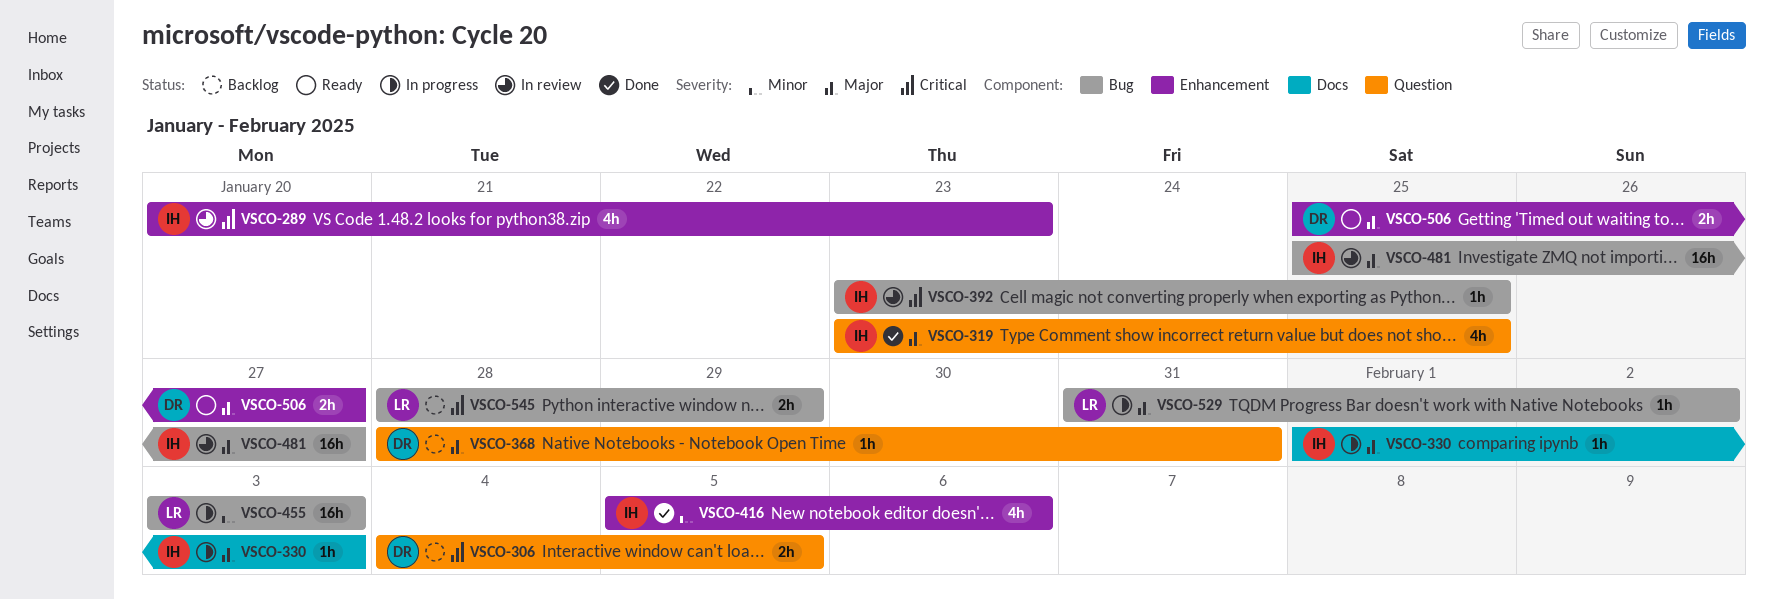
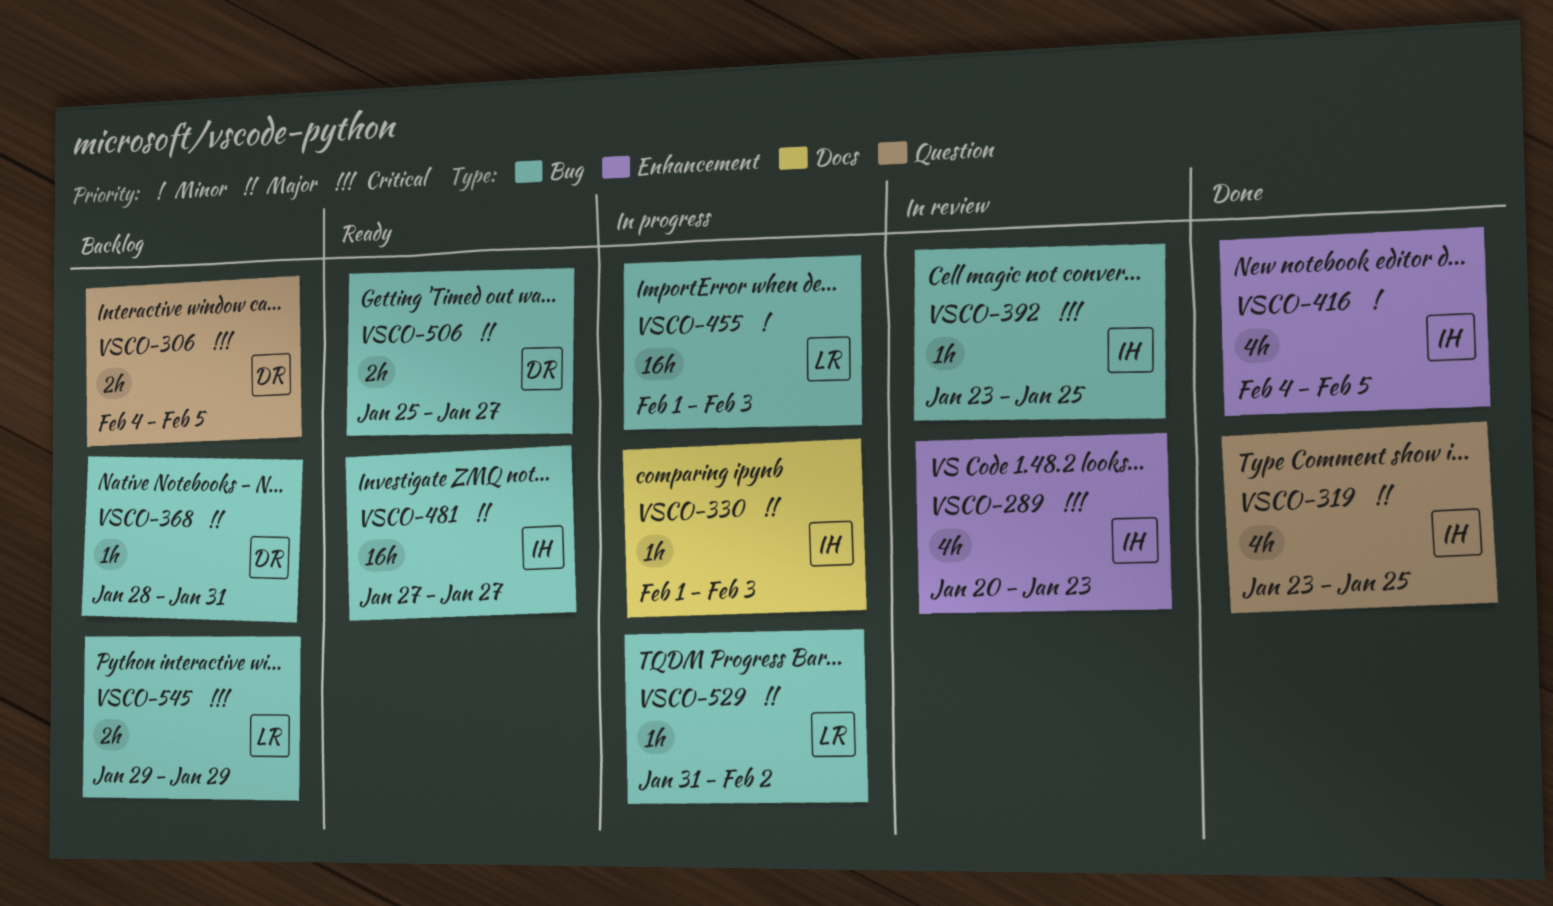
VSCO-368, label: Question -> Bug
VSCO-416, start: Feb 5 -> Feb 4
VSCO-416, due: Feb 6 -> Feb 5
VSCO-455, start: Feb 3 -> Feb 1
VSCO-481, status: In review -> Ready
VSCO-481, start: Jan 25 -> Jan 27
VSCO-506, label: Enhancement -> Bug
VSCO-545, start: Jan 28 -> Jan 29

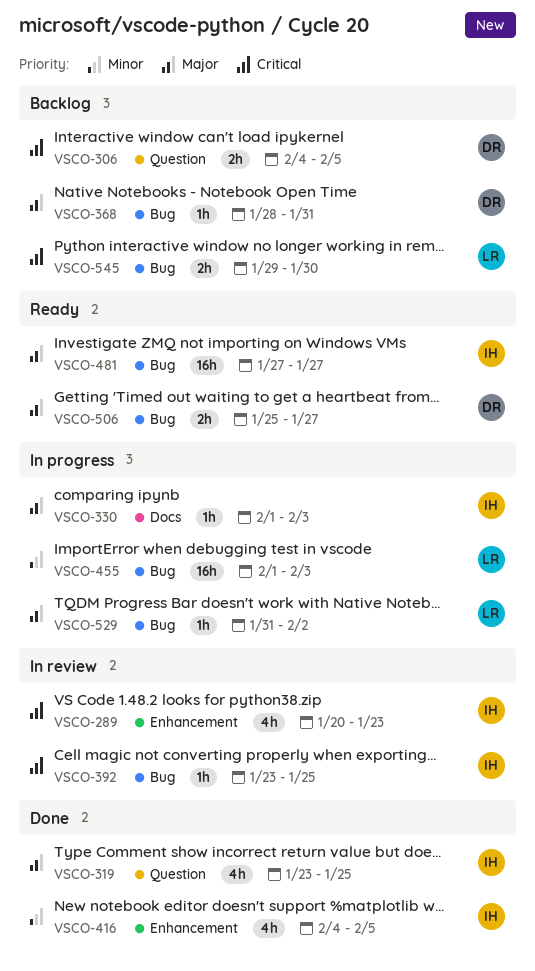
VSCO-545, due: Jan 29 -> Jan 30

